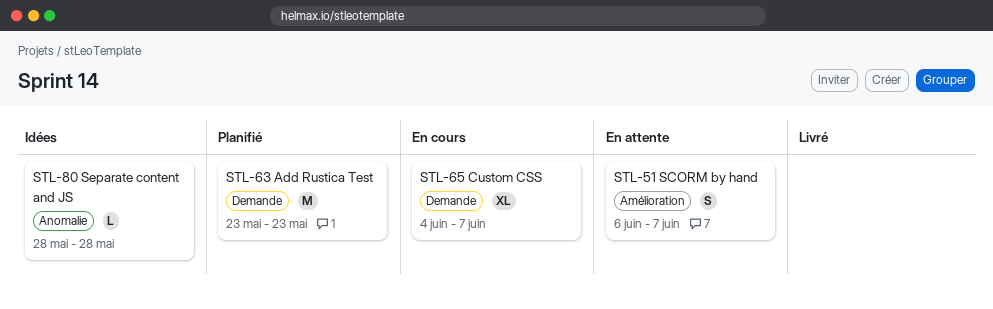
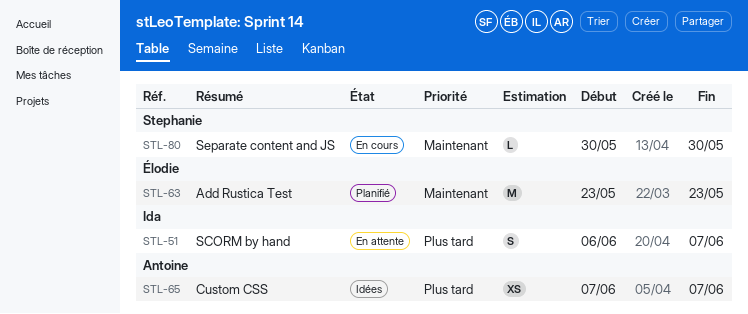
STL-65, status: En cours -> Idées
STL-65, estimate: XL -> XS
STL-65, start: Jun 4 -> Jun 7
STL-80, status: Idées -> En cours
STL-80, start: May 28 -> May 30
STL-80, due: May 28 -> May 30

